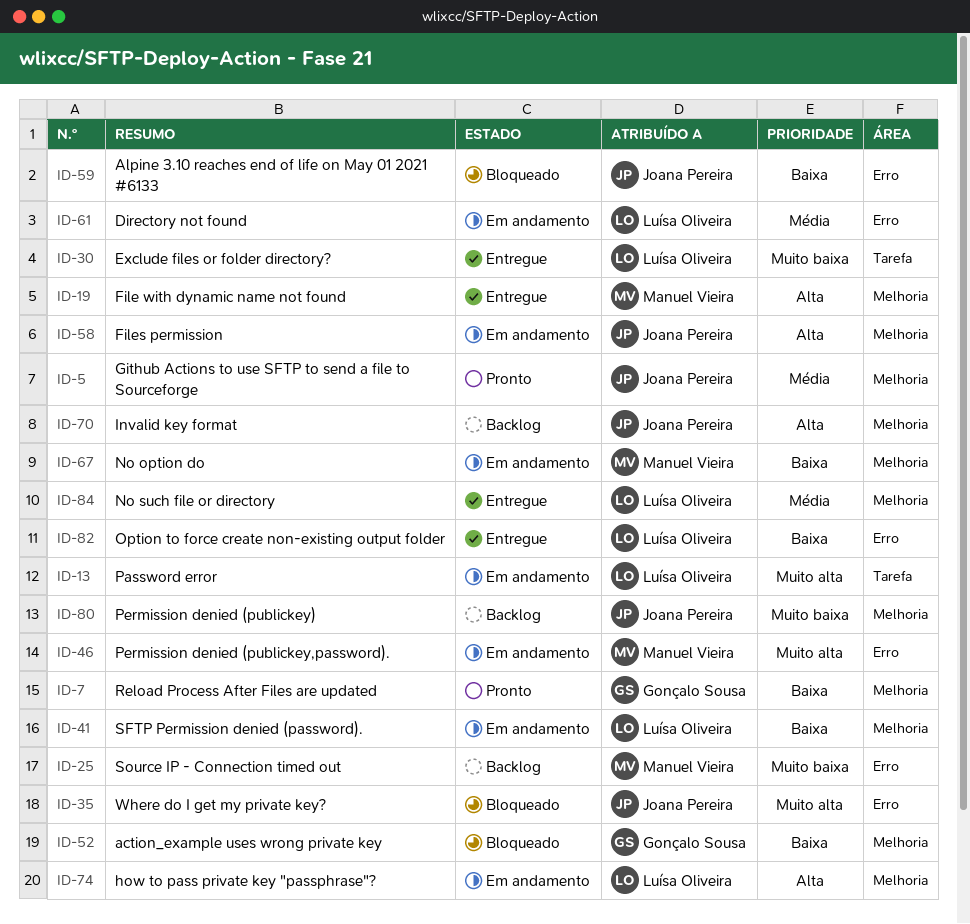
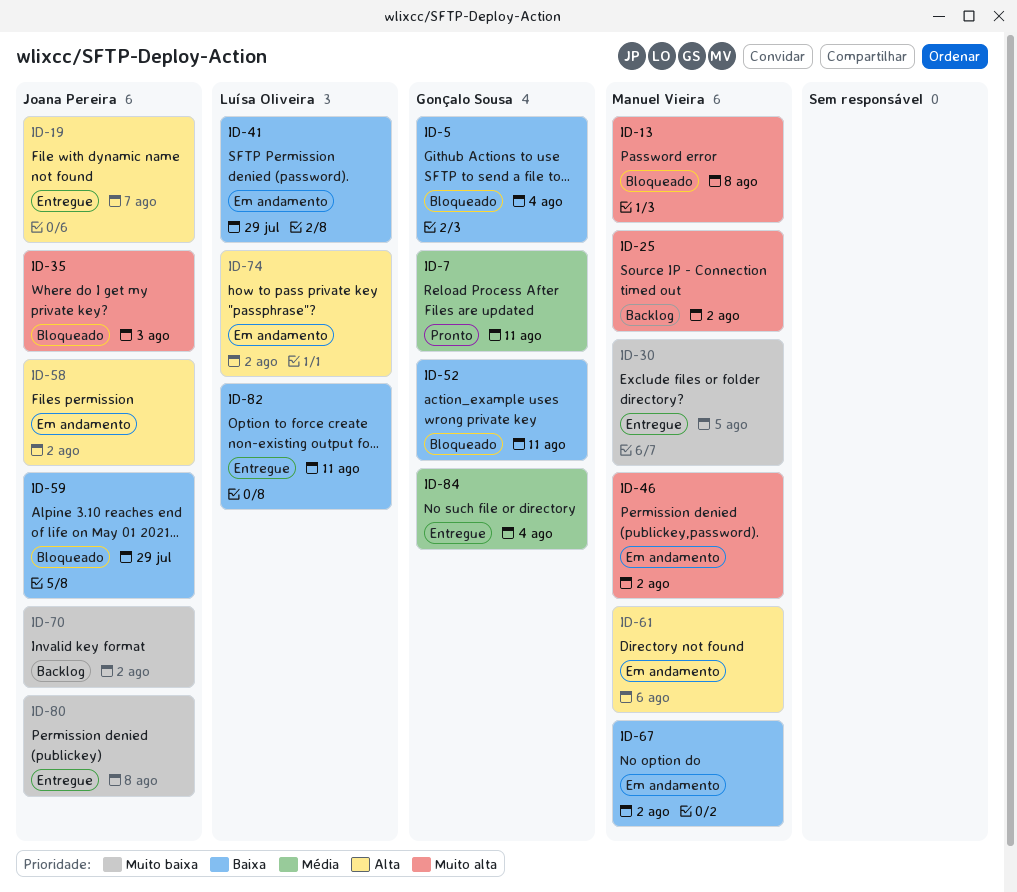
ID-5, status: Pronto -> Bloqueado
ID-5, owner: Joana Pereira -> Gonçalo Sousa
ID-5, priority: Média -> Baixa
ID-7, priority: Baixa -> Média
ID-13, status: Em andamento -> Bloqueado
ID-13, owner: Luísa Oliveira -> Manuel Vieira
ID-19, owner: Manuel Vieira -> Joana Pereira
ID-25, priority: Muito baixa -> Muito alta
ID-30, owner: Luísa Oliveira -> Manuel Vieira
ID-61, owner: Luísa Oliveira -> Manuel Vieira
ID-61, priority: Média -> Alta
ID-70, priority: Alta -> Muito baixa
ID-80, status: Backlog -> Entregue
ID-84, owner: Luísa Oliveira -> Gonçalo Sousa

